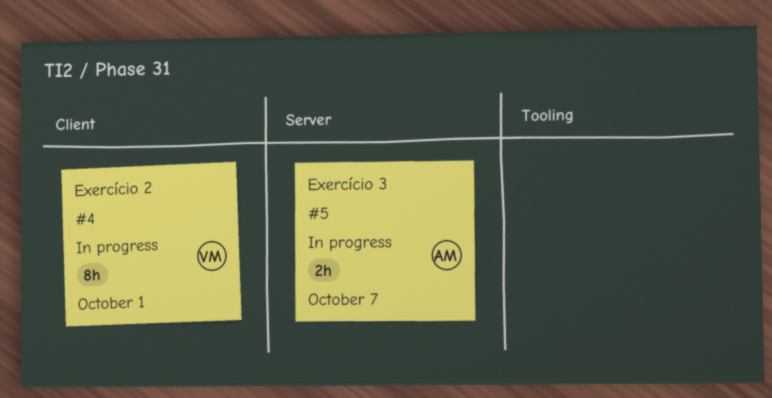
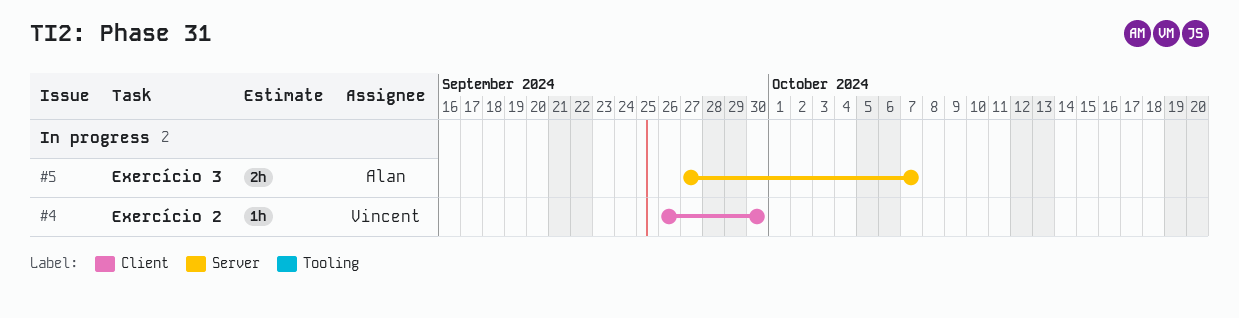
#4, estimate: 8h -> 1h
#4, due: Oct 1 -> Sep 30

